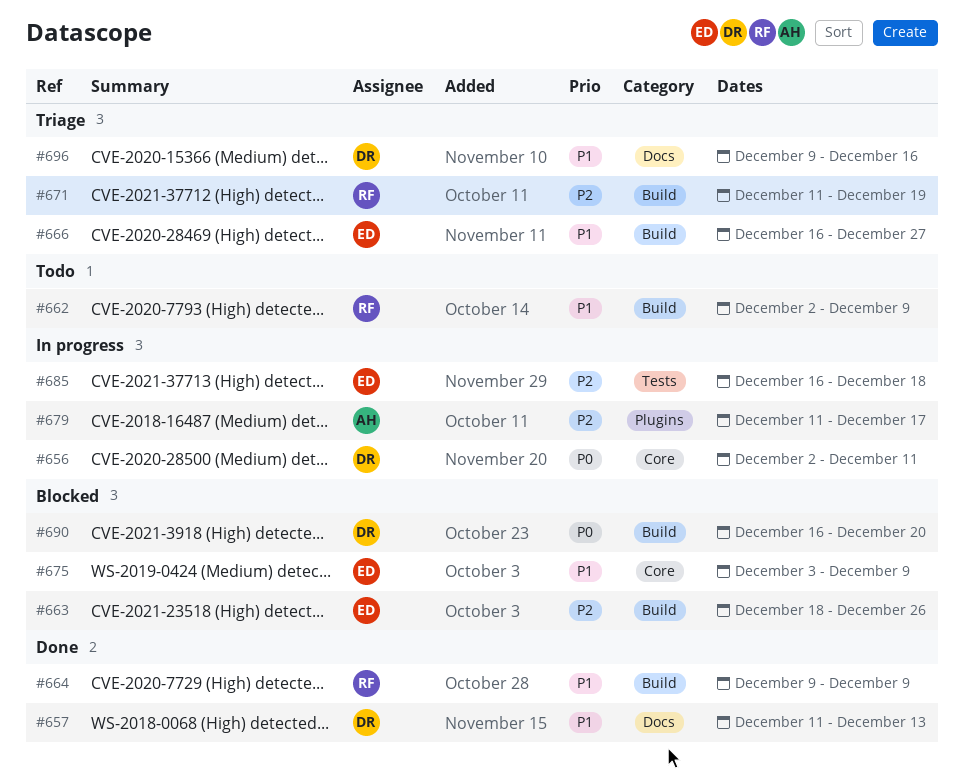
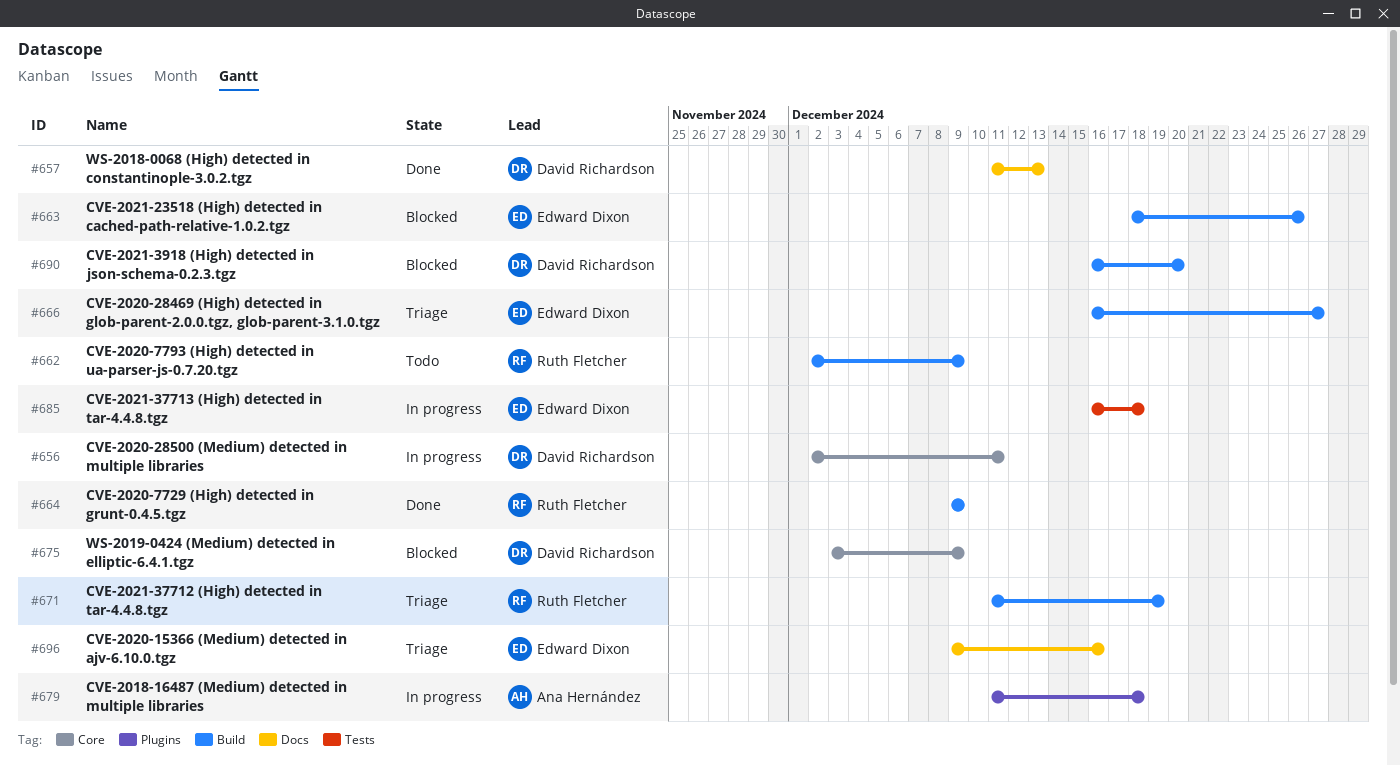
#675, owner: Edward Dixon -> David Richardson
#679, due: Dec 17 -> Dec 18
#696, owner: David Richardson -> Edward Dixon

